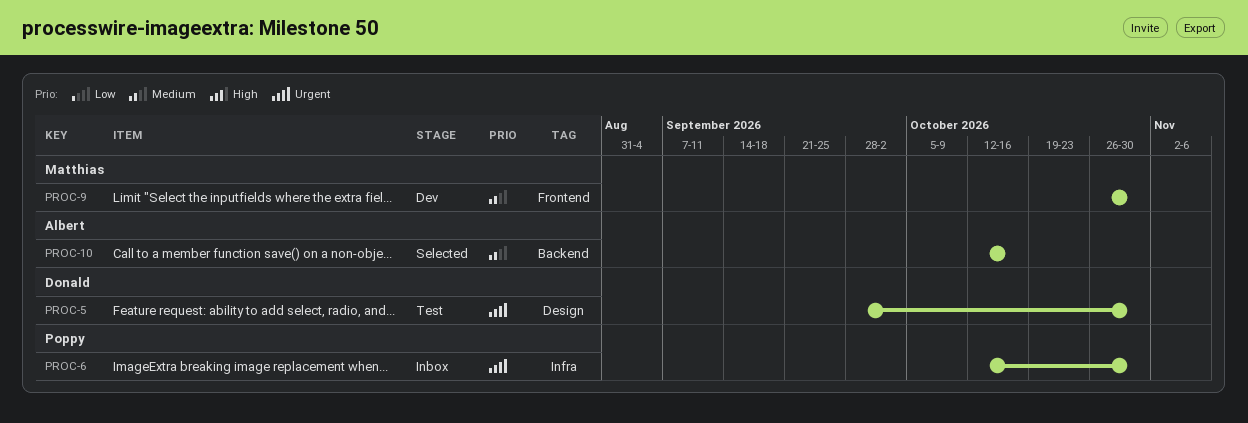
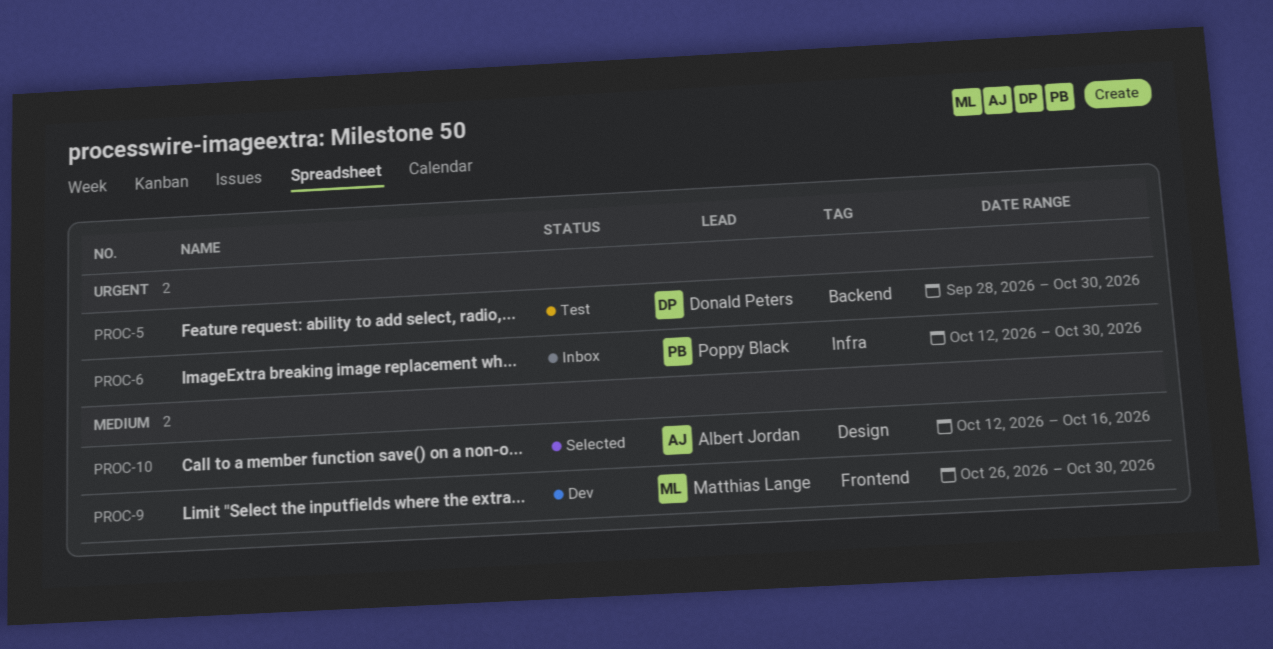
PROC-5, label: Design -> Backend
PROC-10, label: Backend -> Design

